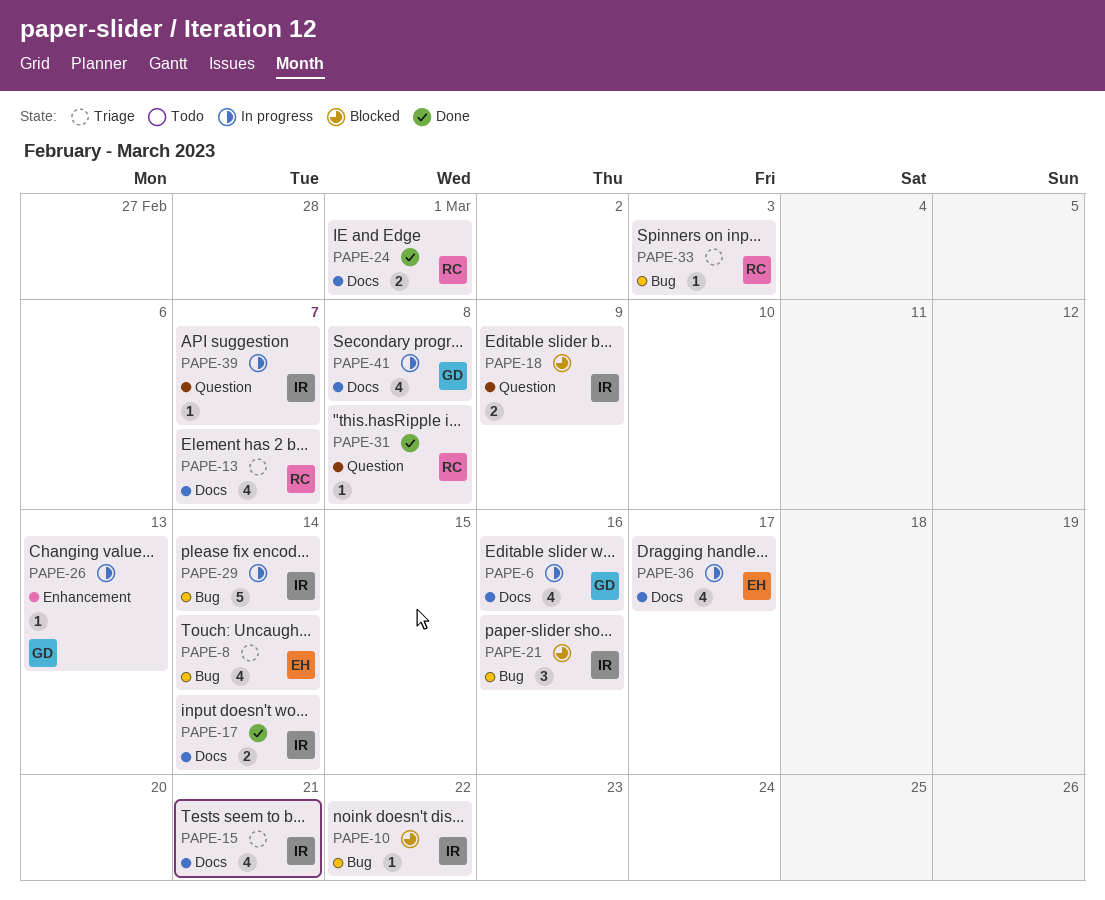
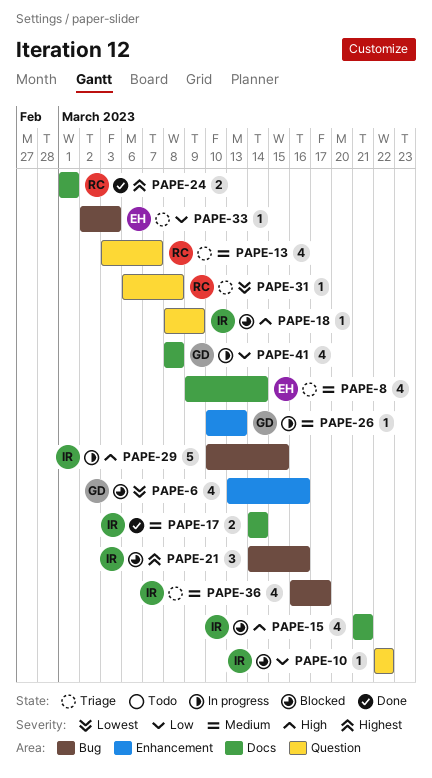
PAPE-6, status: In progress -> Blocked
PAPE-6, label: Docs -> Enhancement
PAPE-8, label: Bug -> Docs
PAPE-10, label: Bug -> Question
PAPE-13, label: Docs -> Question
PAPE-15, status: Triage -> Blocked
PAPE-18, estimate: 2 -> 1
PAPE-29, due: Mar 14 -> Mar 15
PAPE-31, status: Done -> Triage
PAPE-33, owner: RC -> EH
PAPE-36, status: In progress -> Triage
PAPE-36, owner: EH -> IR
PAPE-36, label: Docs -> Bug
PAPE-39: present -> none

